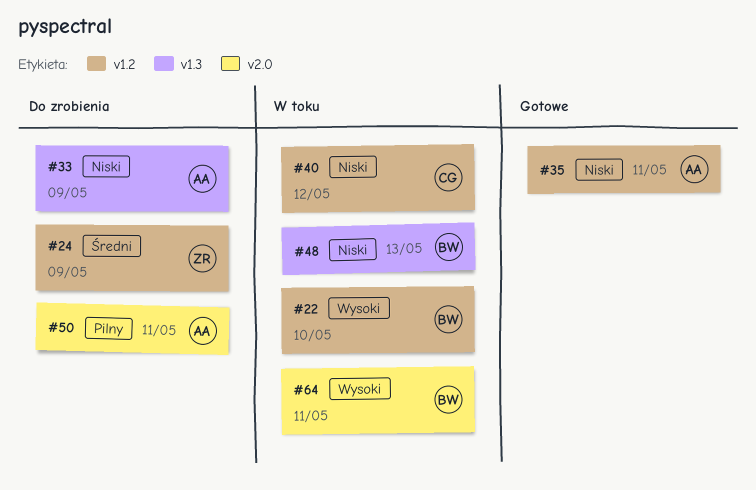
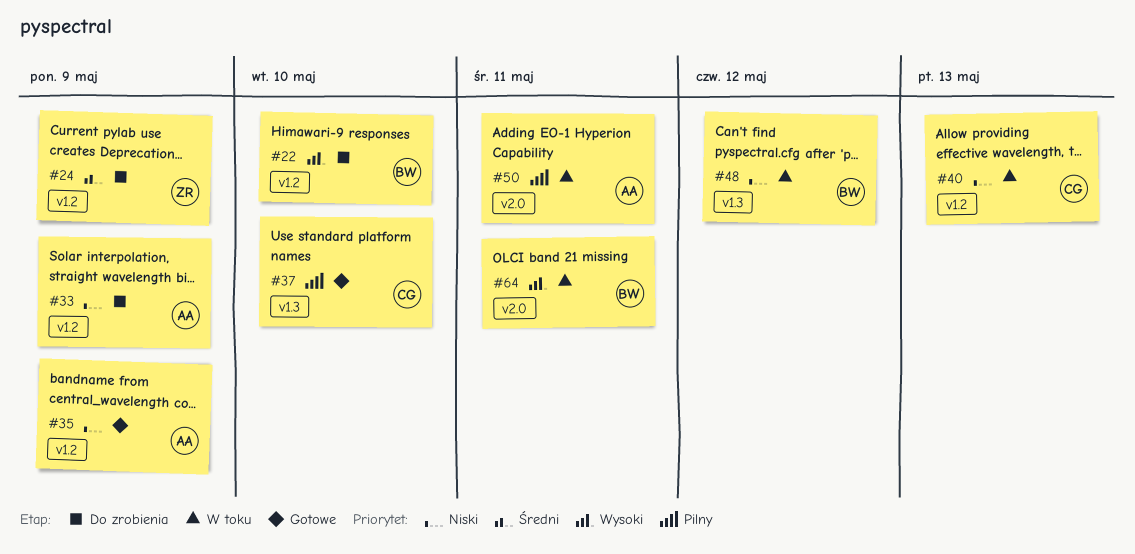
#22, status: W toku -> Do zrobienia
#33, label: v1.3 -> v1.2
#35, due: May 11 -> May 9
#37: none -> present
#40, due: May 12 -> May 13
#48, due: May 13 -> May 12
#50, status: Do zrobienia -> W toku

